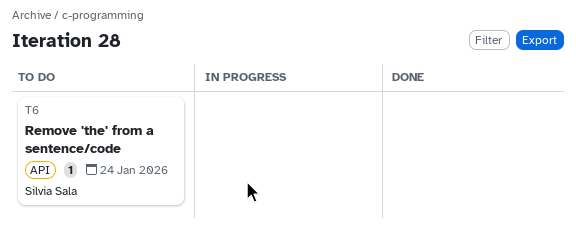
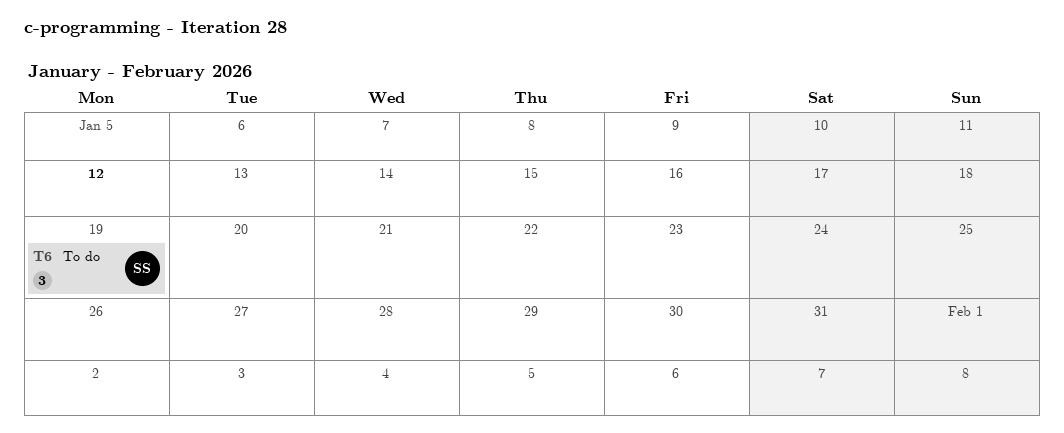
T6, estimate: 1 -> 3
T6, due: Jan 24 -> Jan 19

